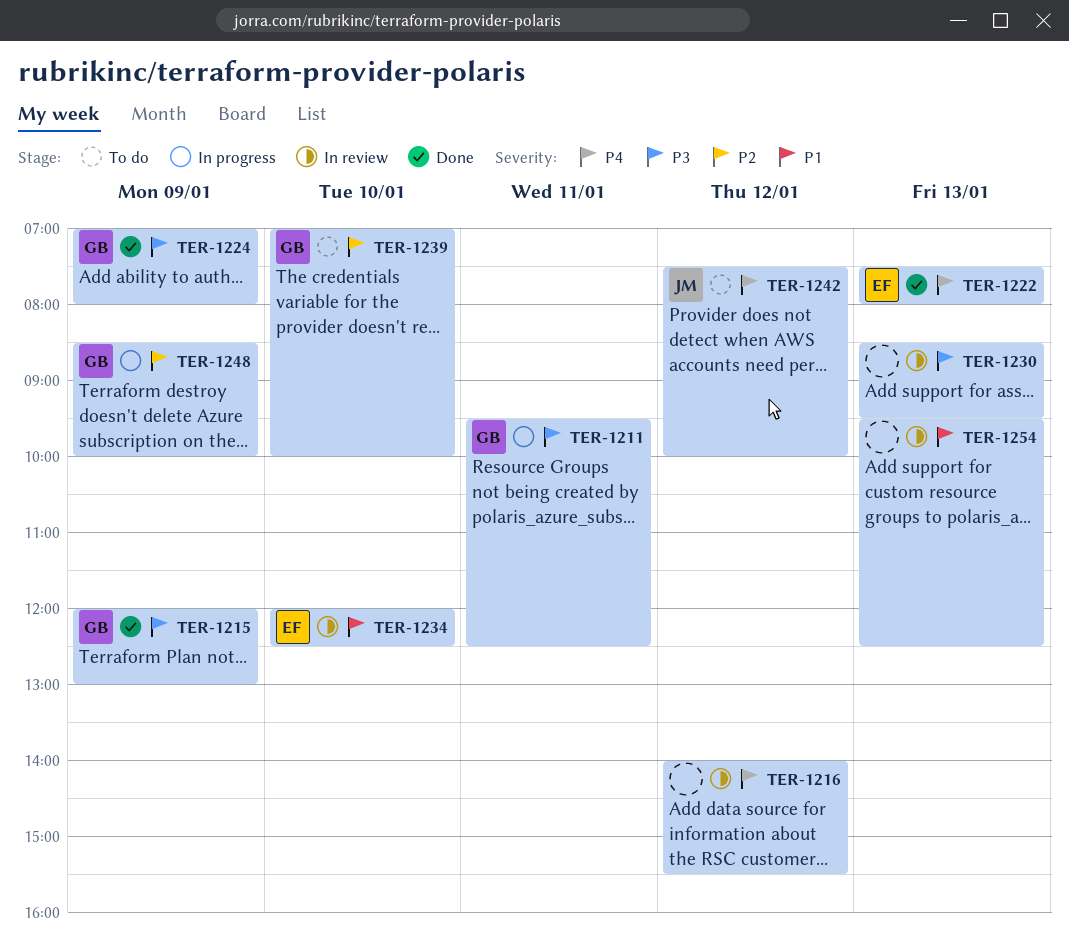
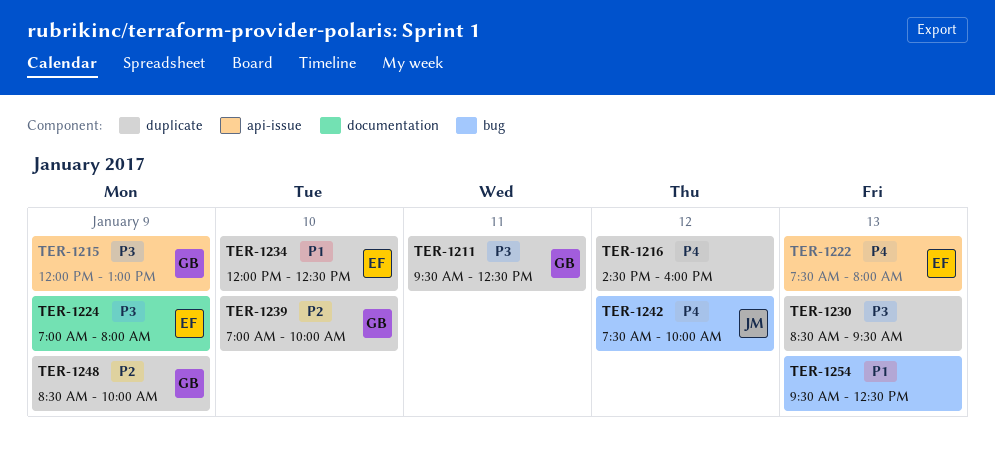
TER-1216, begins: 14:00 -> 14:30
TER-1216, ends: 15:30 -> 16:00
TER-1224, owner: GB -> EF

